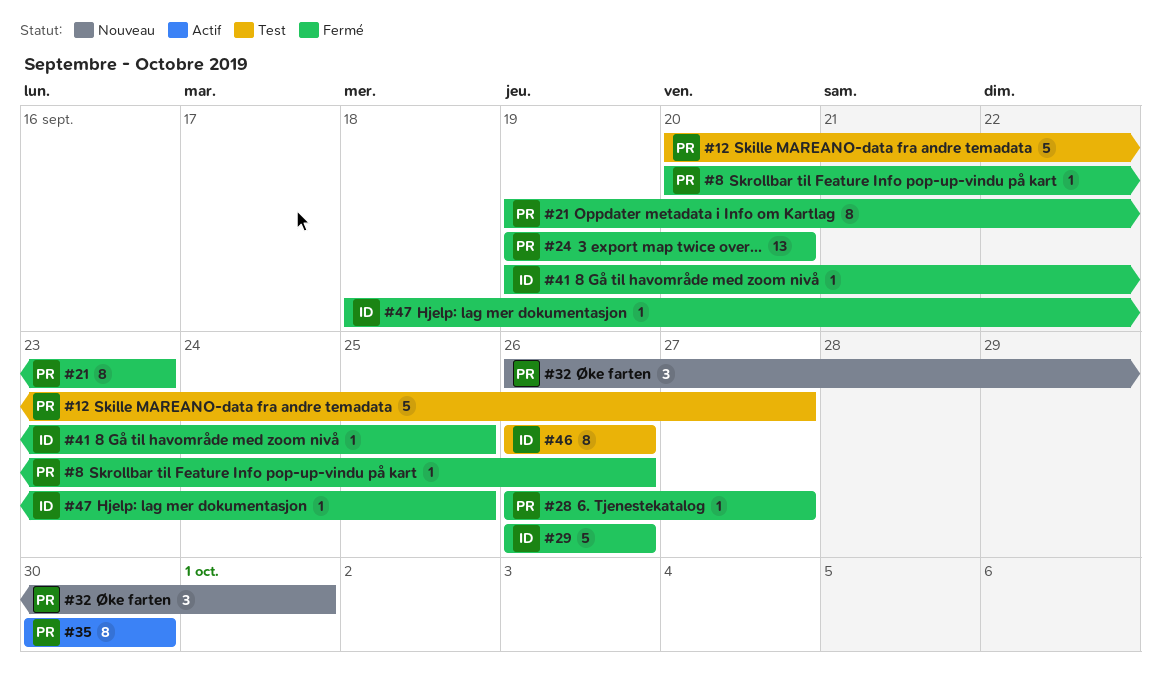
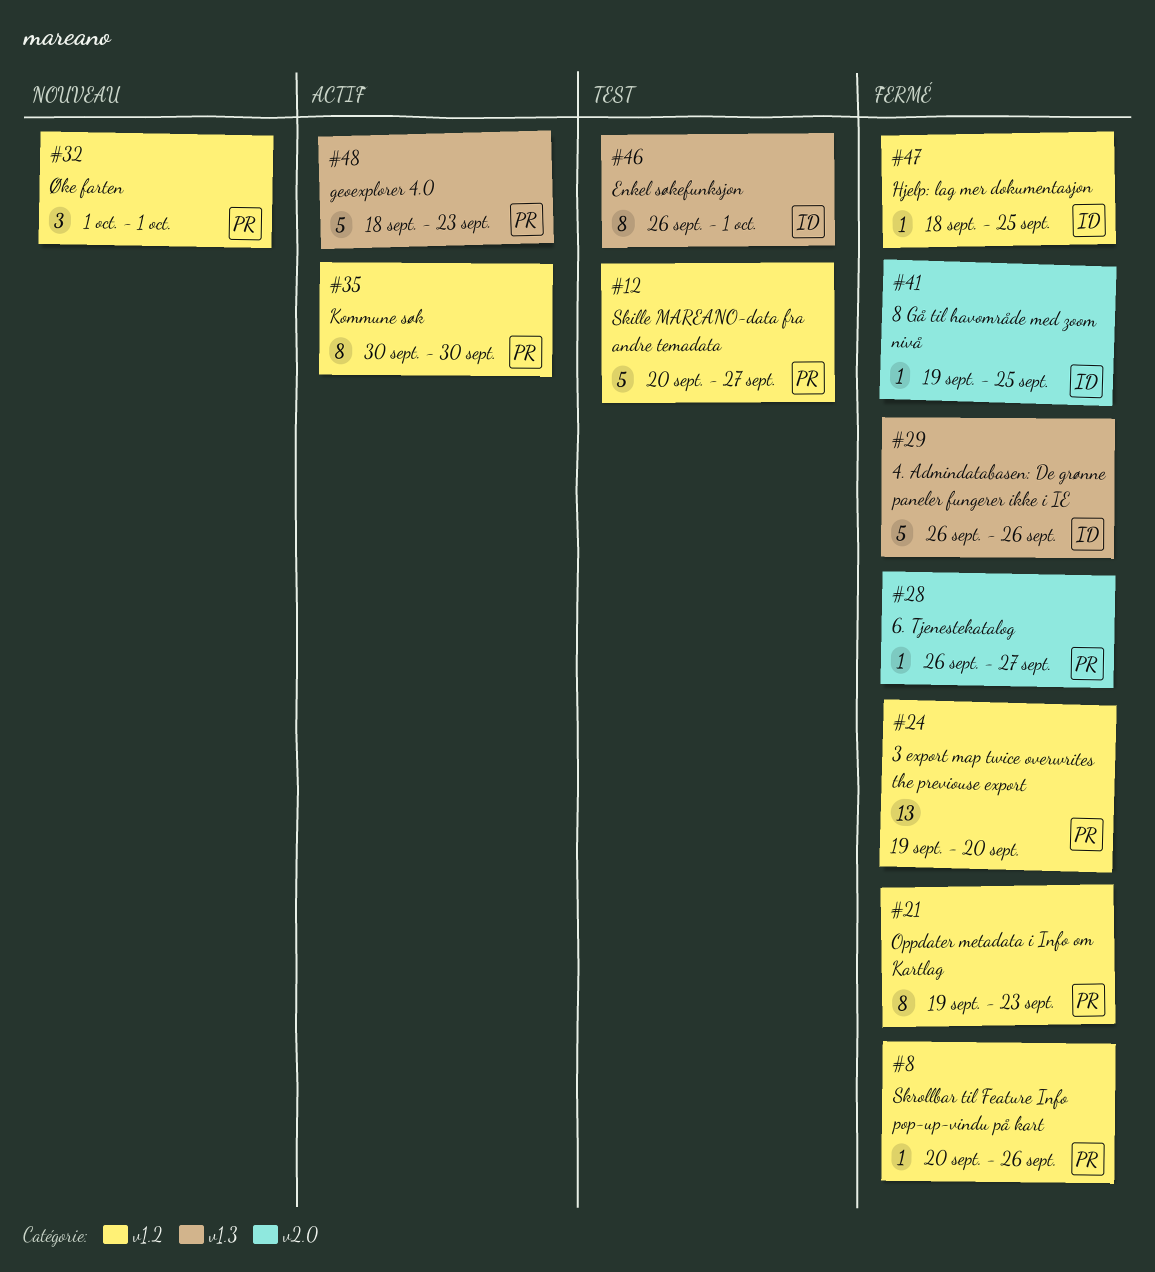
#32, start: Sep 26 -> Oct 1
#46, due: Sep 26 -> Oct 1
#48: none -> present

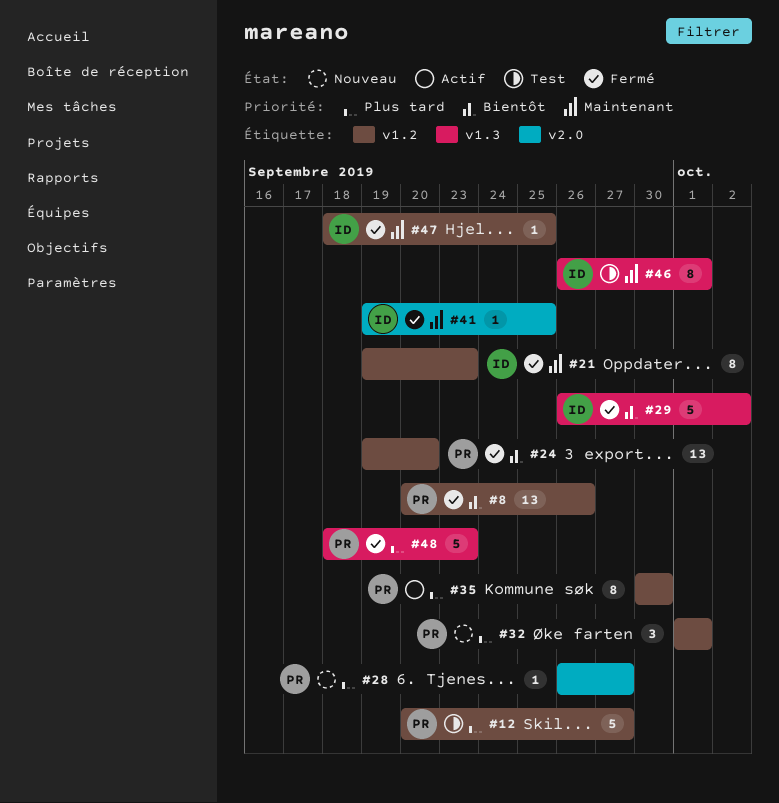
#8, estimate: 1 -> 13
#21, owner: PR -> ID
#28, status: Fermé -> Nouveau
#29, due: Sep 26 -> Oct 2
#48, status: Actif -> Fermé

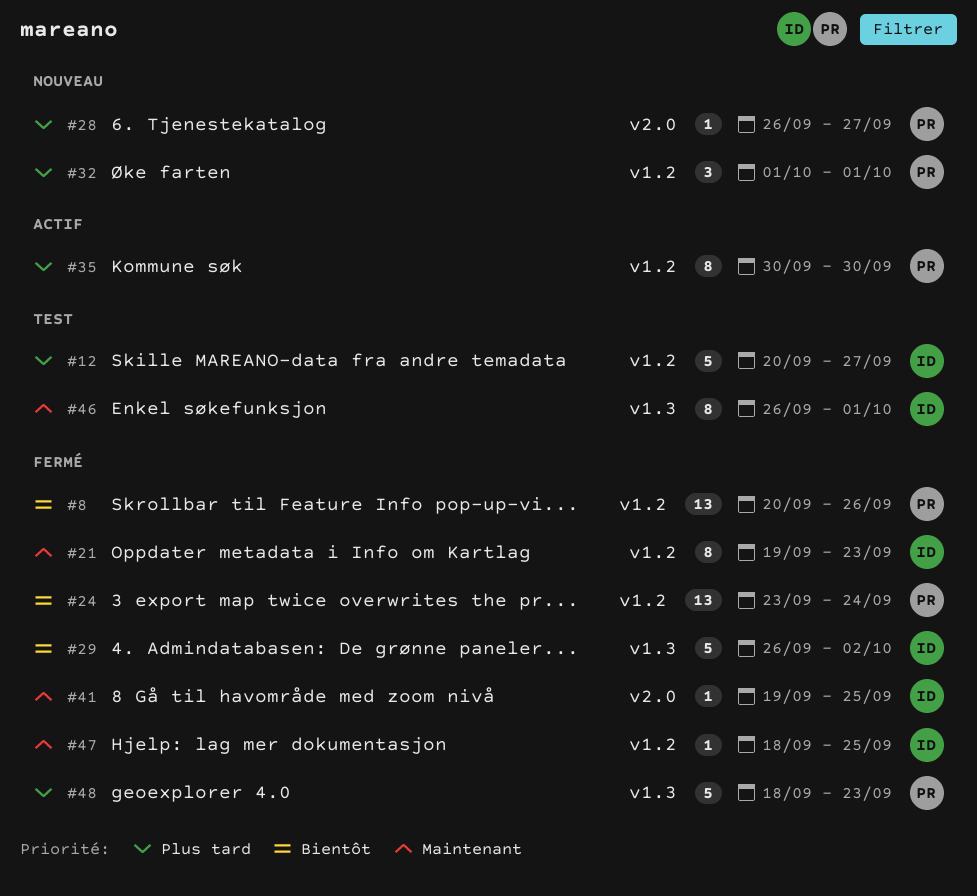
#12, owner: PR -> ID
#24, start: Sep 19 -> Sep 23
#24, due: Sep 20 -> Sep 24

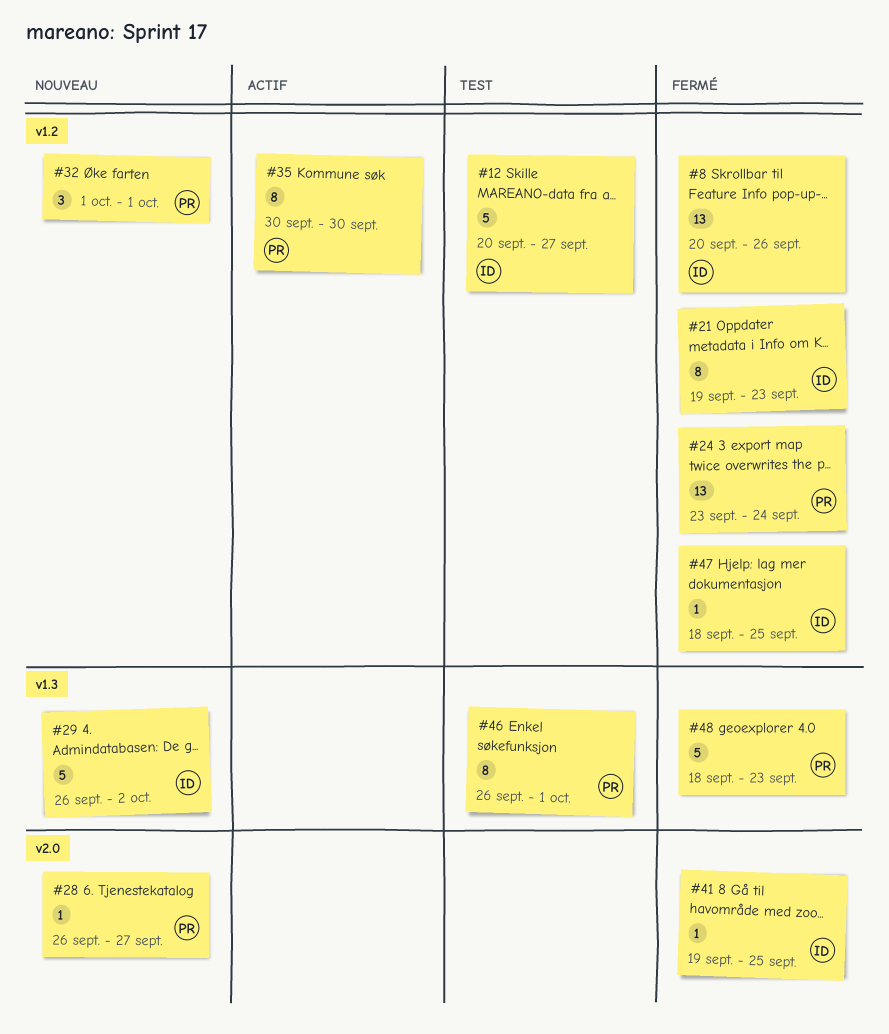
#8, owner: PR -> ID
#29, status: Fermé -> Nouveau
#46, owner: ID -> PR

